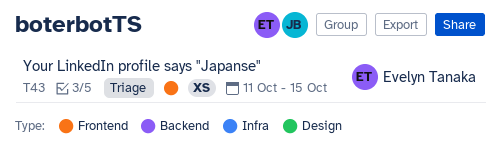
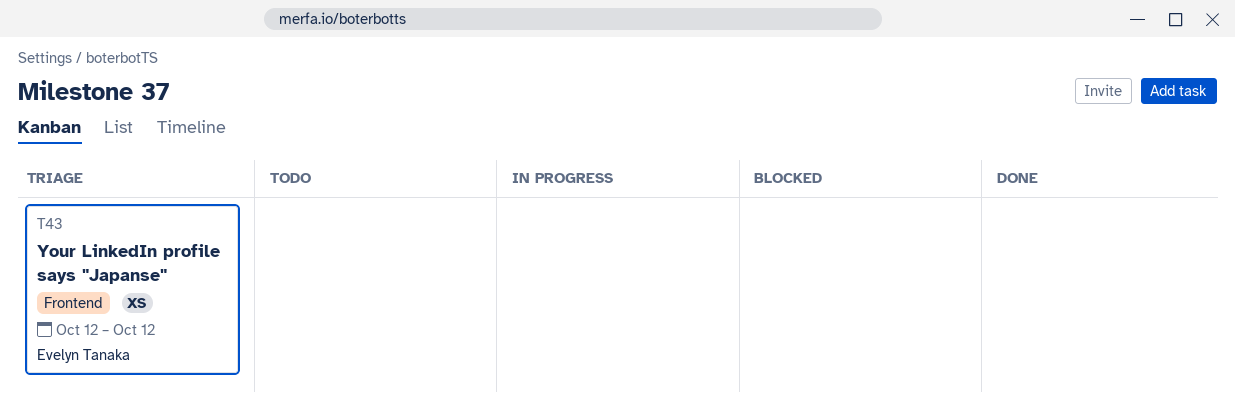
T43, start: Oct 11 -> Oct 12
T43, due: Oct 15 -> Oct 12

